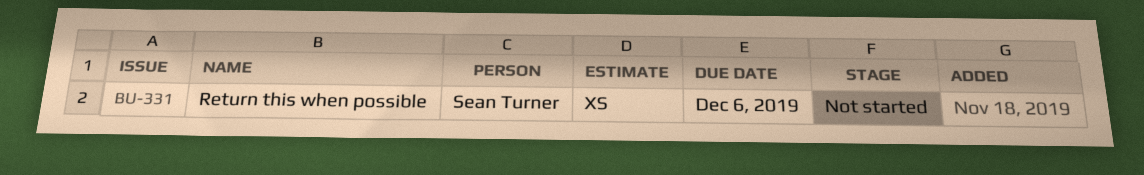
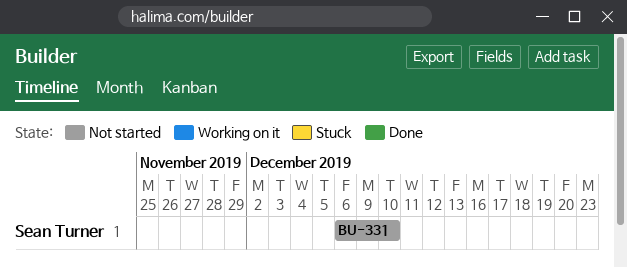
BU-331, due: Dec 6 -> Dec 10

